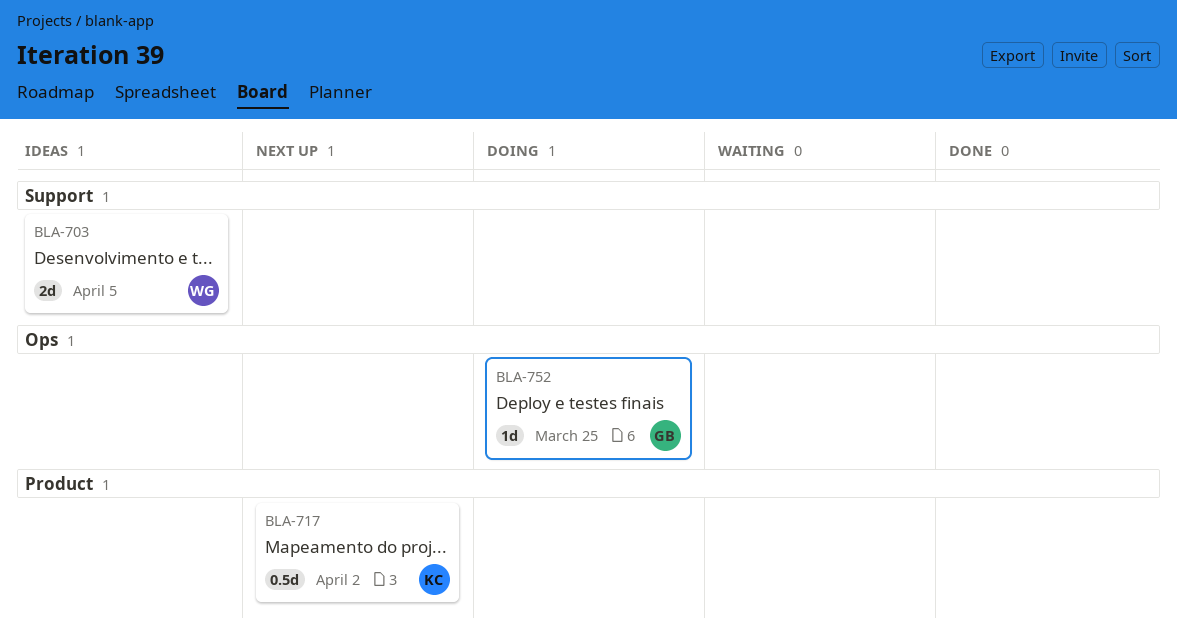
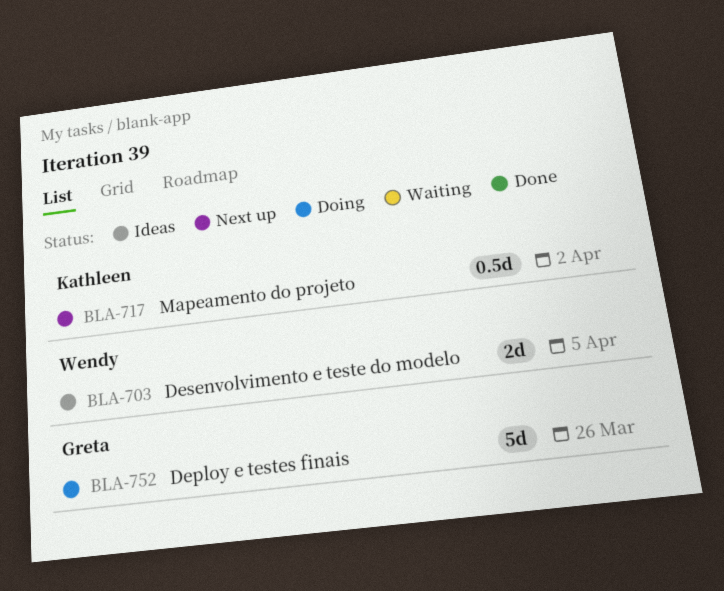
BLA-752, estimate: 1d -> 5d
BLA-752, due: Mar 25 -> Mar 26

